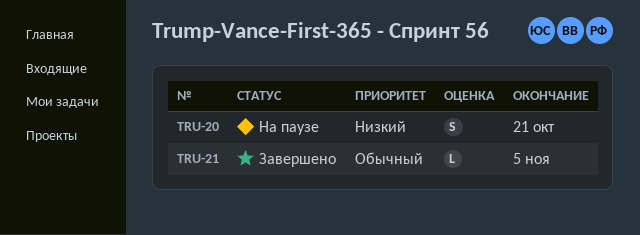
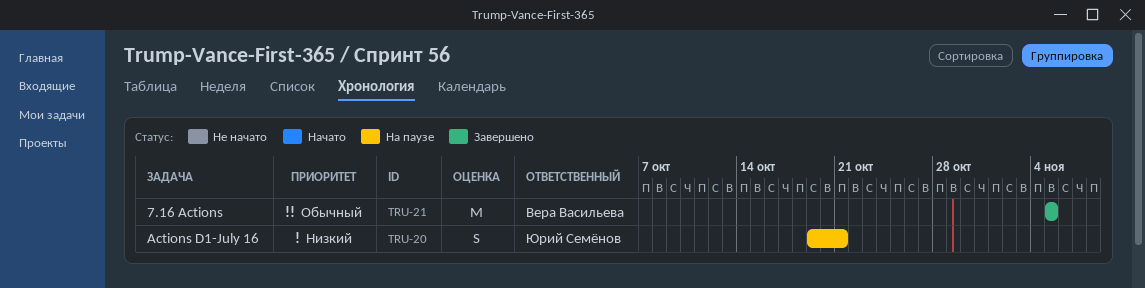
TRU-21, estimate: L -> M

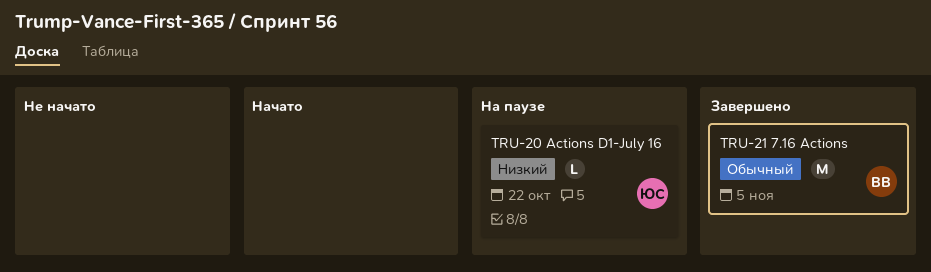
TRU-20, estimate: S -> L
TRU-20, due: Oct 21 -> Oct 22

